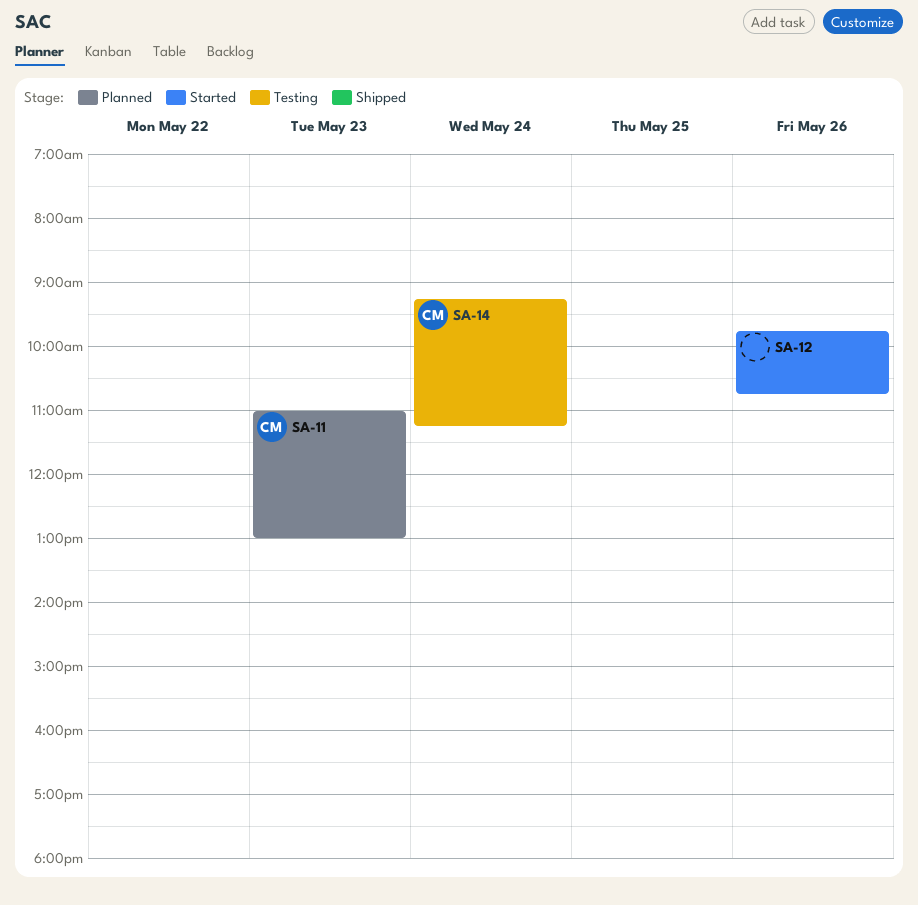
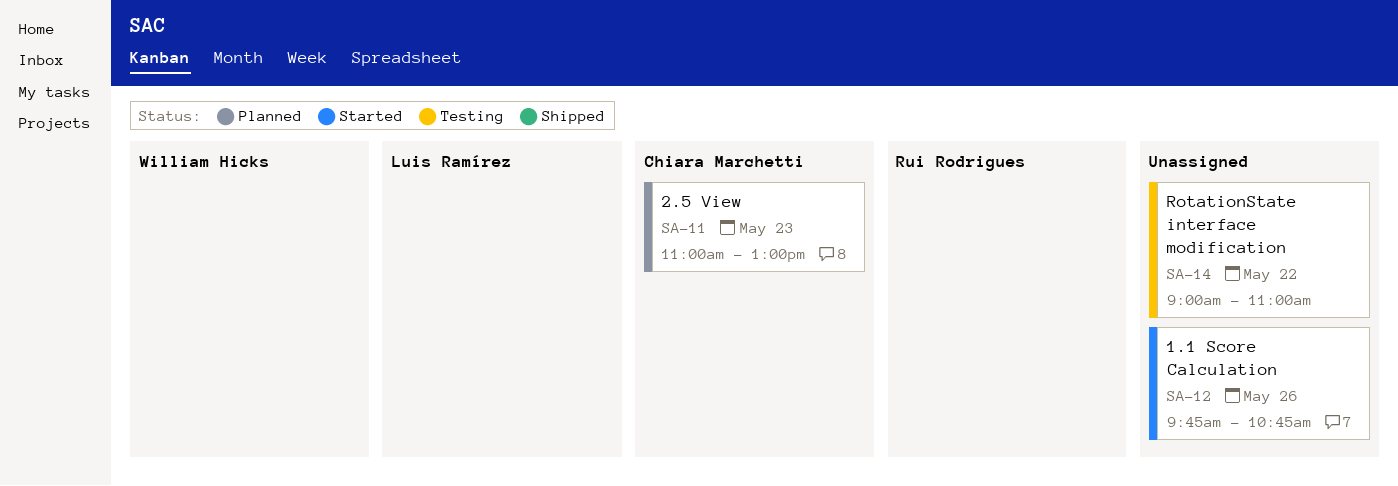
SA-14, owner: Chiara Marchetti -> none
SA-14, day: May 24 -> May 22
SA-14, begins: 09:15 -> 09:00
SA-14, ends: 11:15 -> 11:00

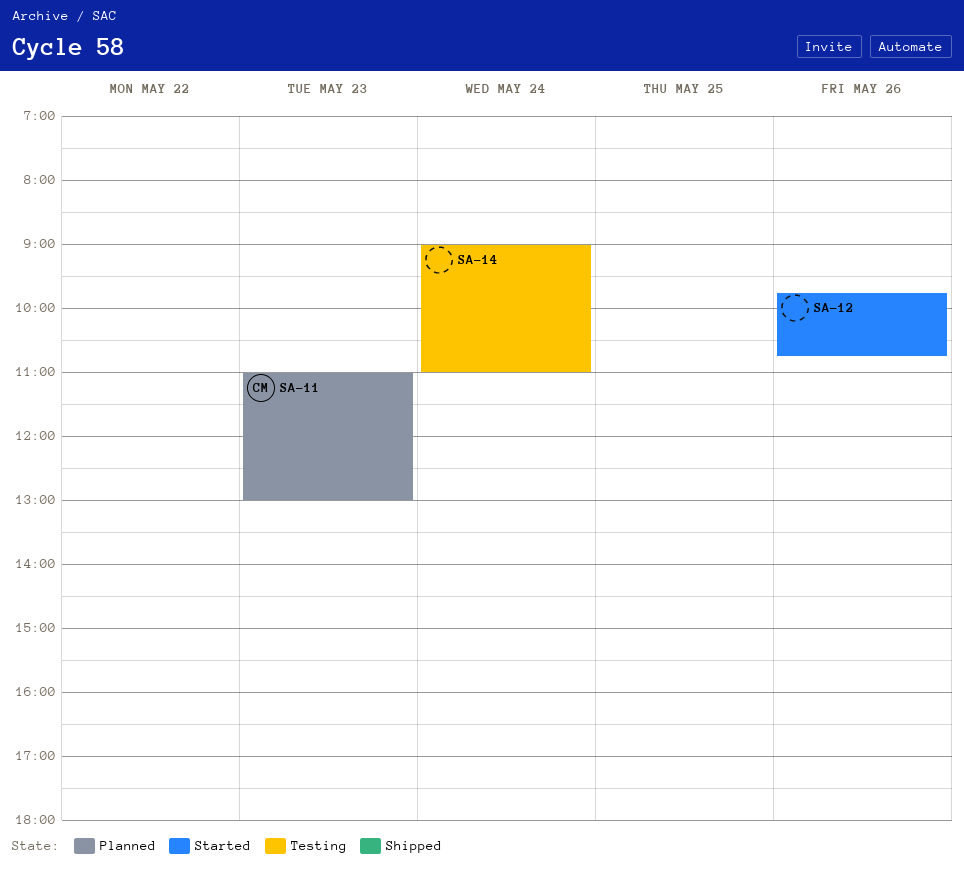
SA-14, day: May 22 -> May 24

